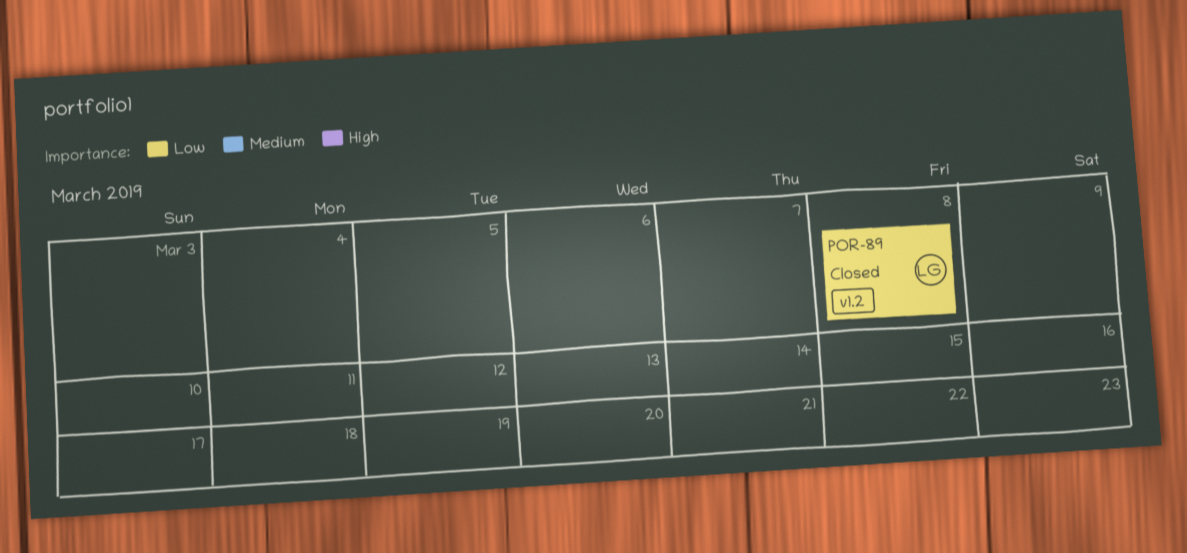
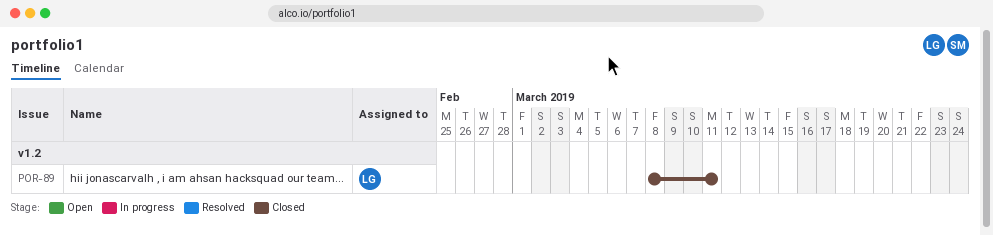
POR-89, due: Mar 8 -> Mar 11

